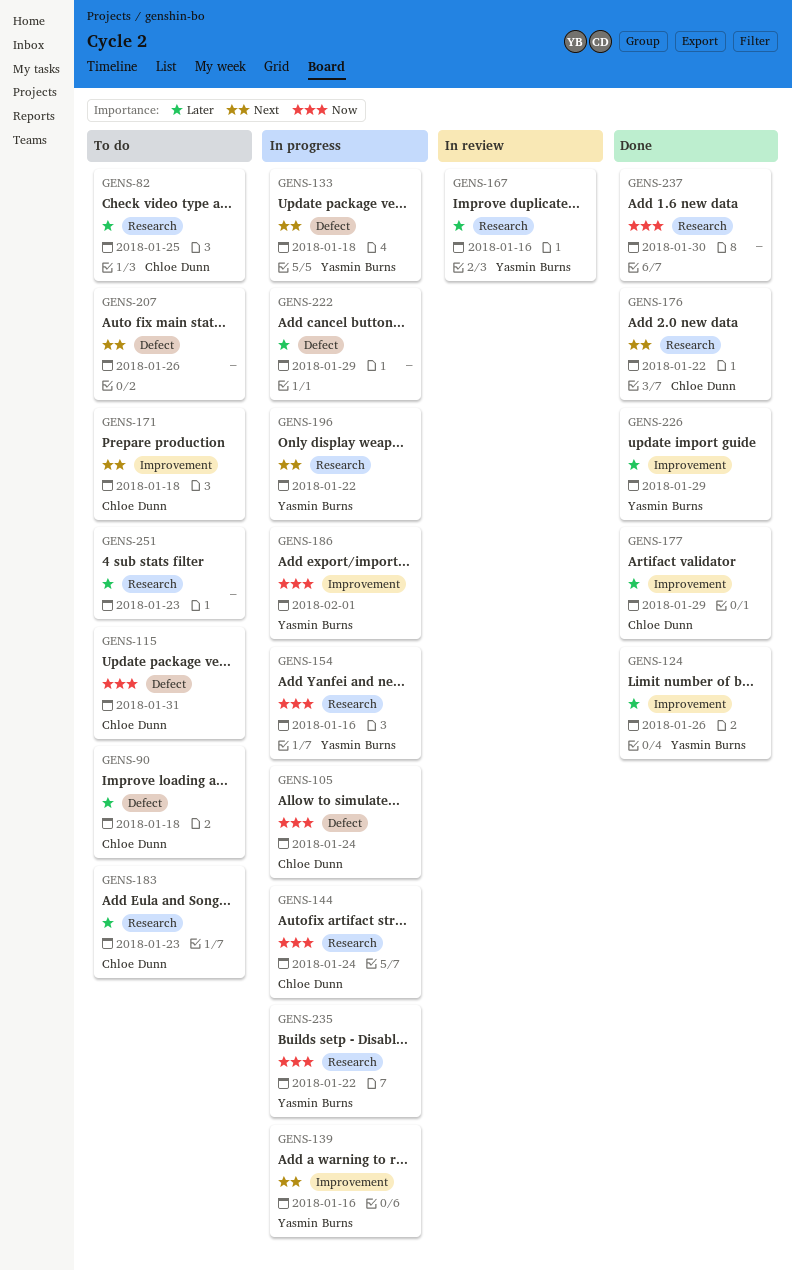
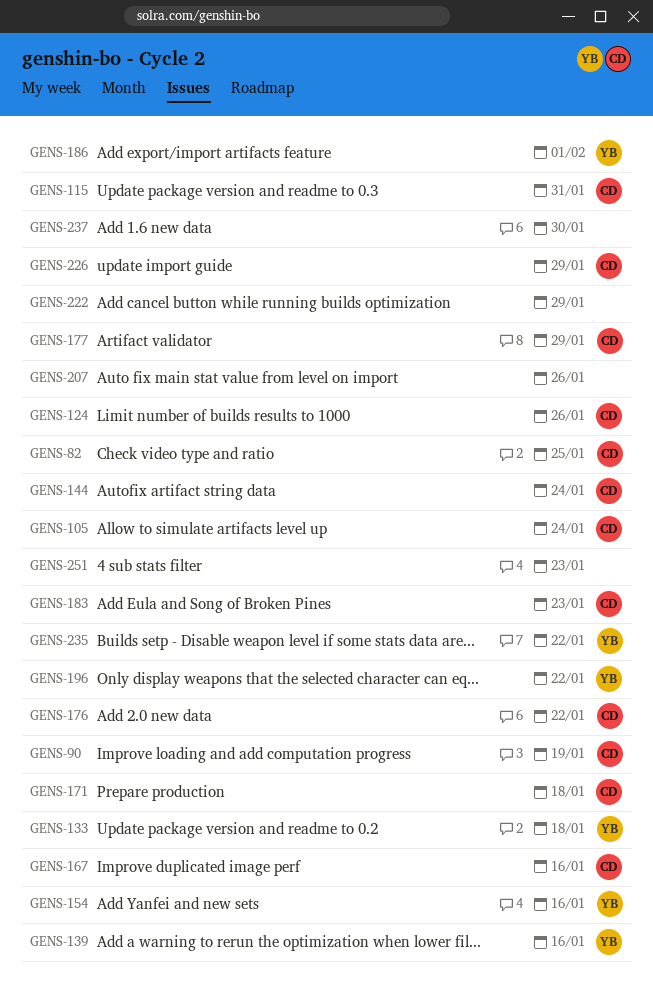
GENS-90, due: Jan 18 -> Jan 19
GENS-124, owner: Yasmin Burns -> Chloe Dunn
GENS-167, owner: Yasmin Burns -> Chloe Dunn
GENS-226, owner: Yasmin Burns -> Chloe Dunn

